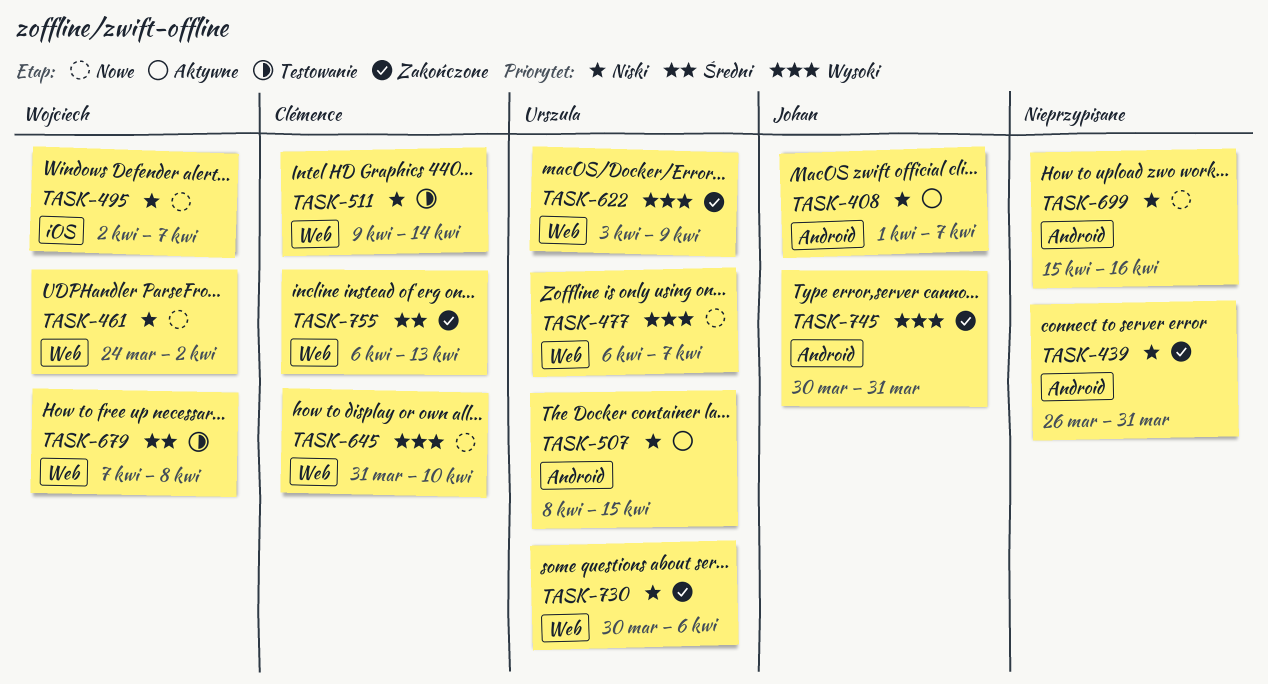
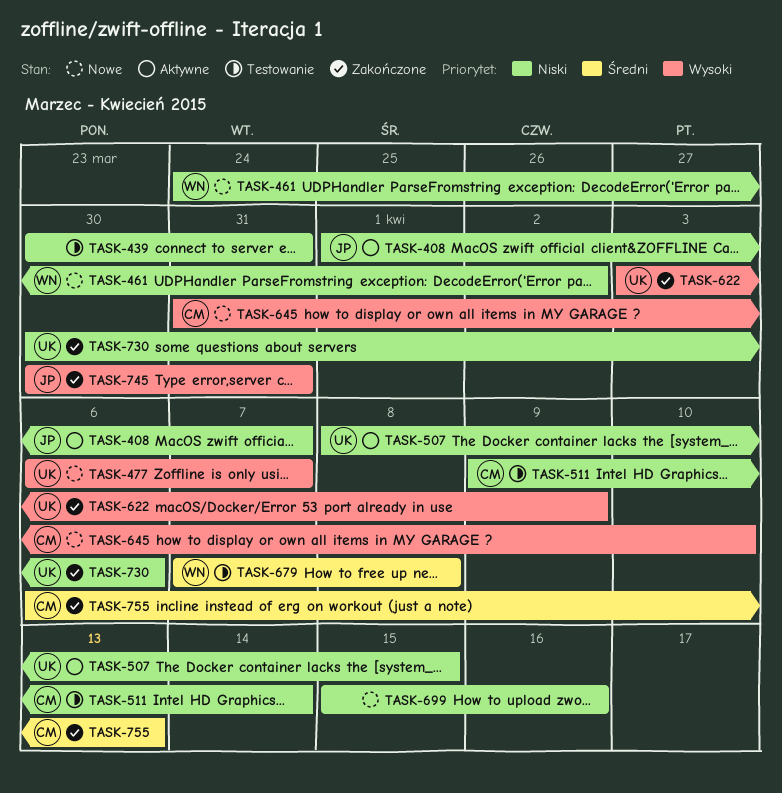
TASK-439, status: Zakończone -> Testowanie
TASK-439, start: Mar 26 -> Mar 30
TASK-495: present -> none

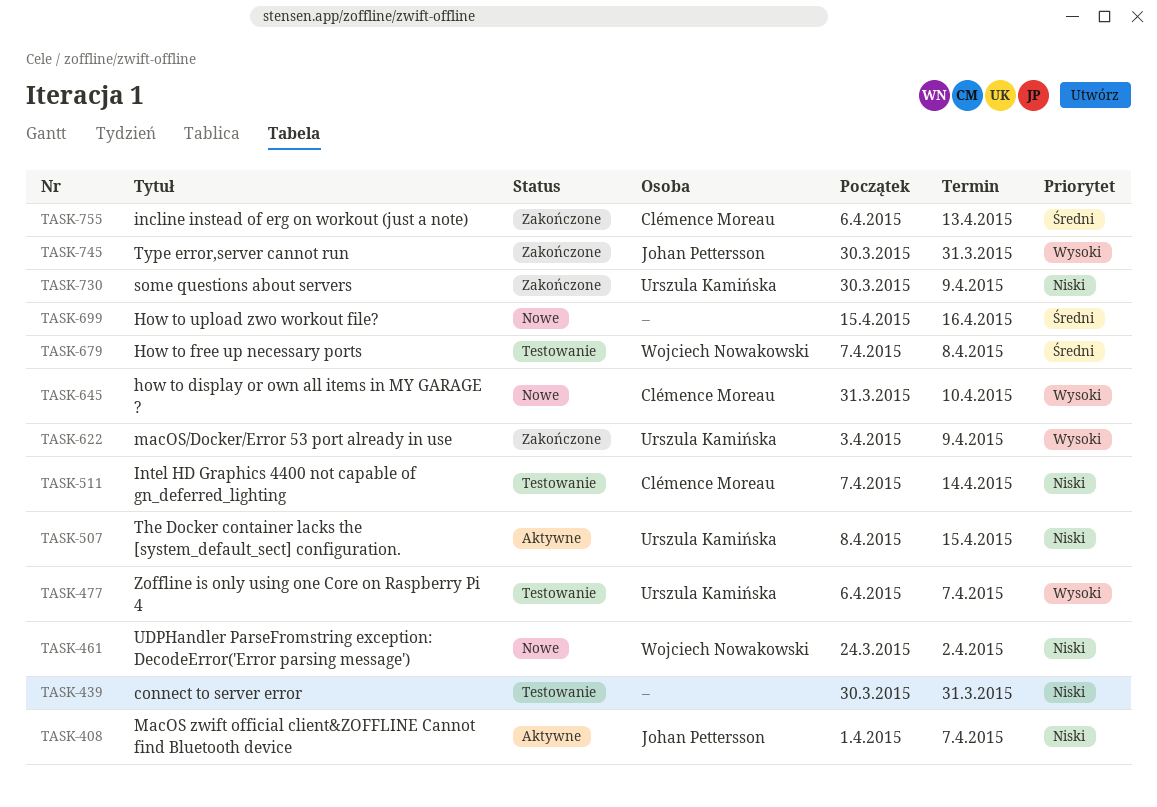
TASK-477, status: Nowe -> Testowanie
TASK-511, start: Apr 9 -> Apr 7
TASK-699, priority: Niski -> Średni
TASK-730, due: Apr 6 -> Apr 9

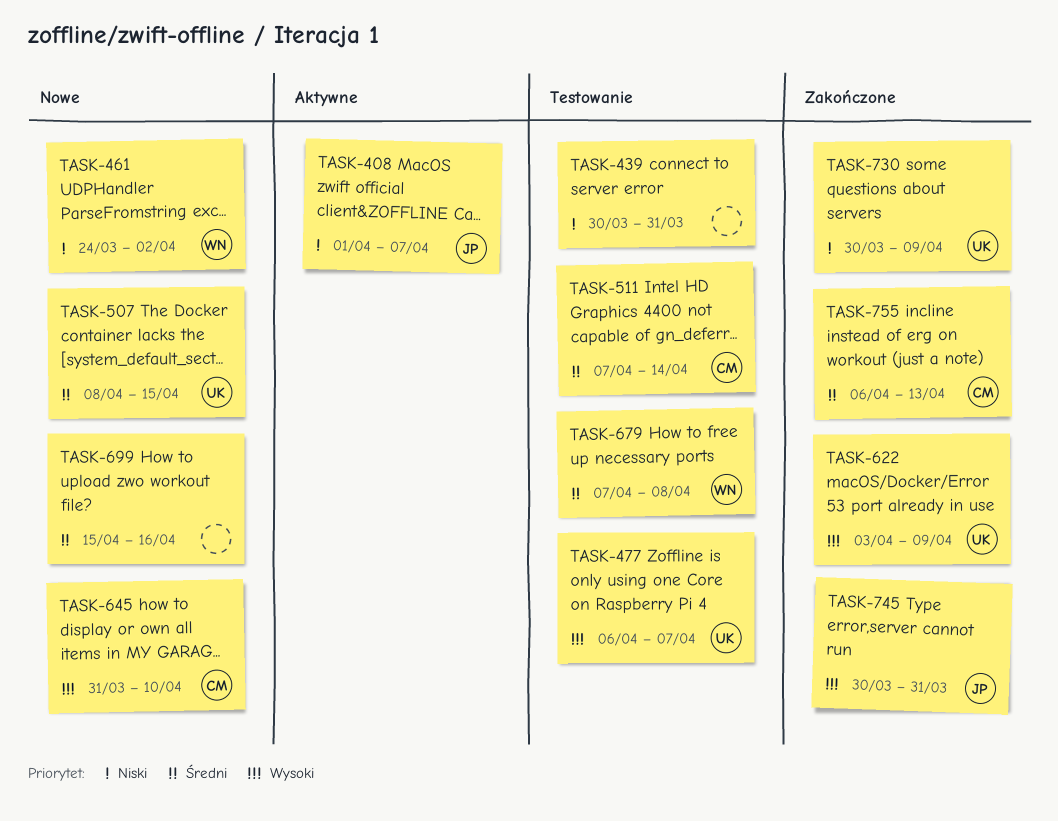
TASK-507, status: Aktywne -> Nowe
TASK-507, priority: Niski -> Średni
TASK-511, priority: Niski -> Średni

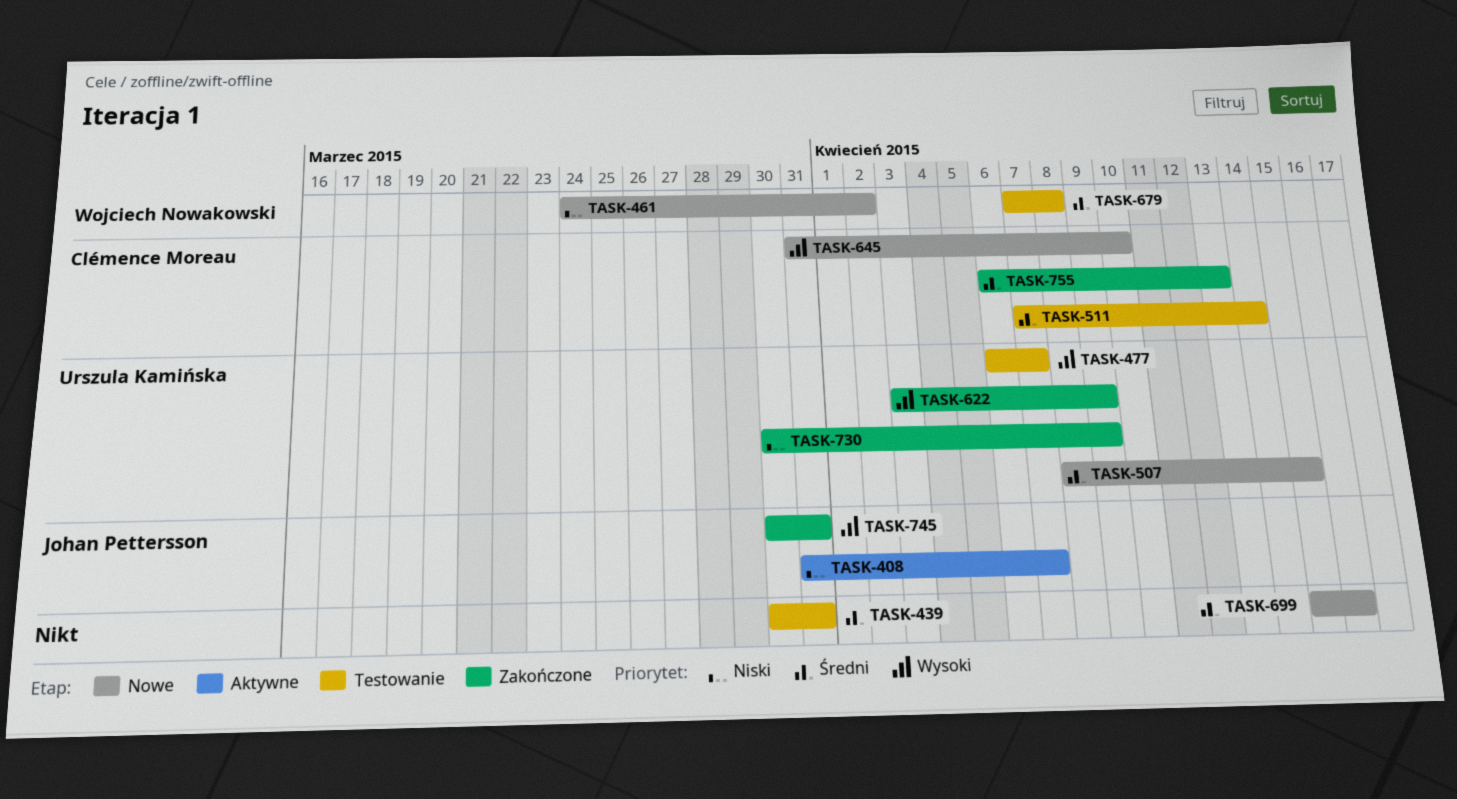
TASK-408, start: Apr 1 -> Mar 31
TASK-439, priority: Niski -> Średni

